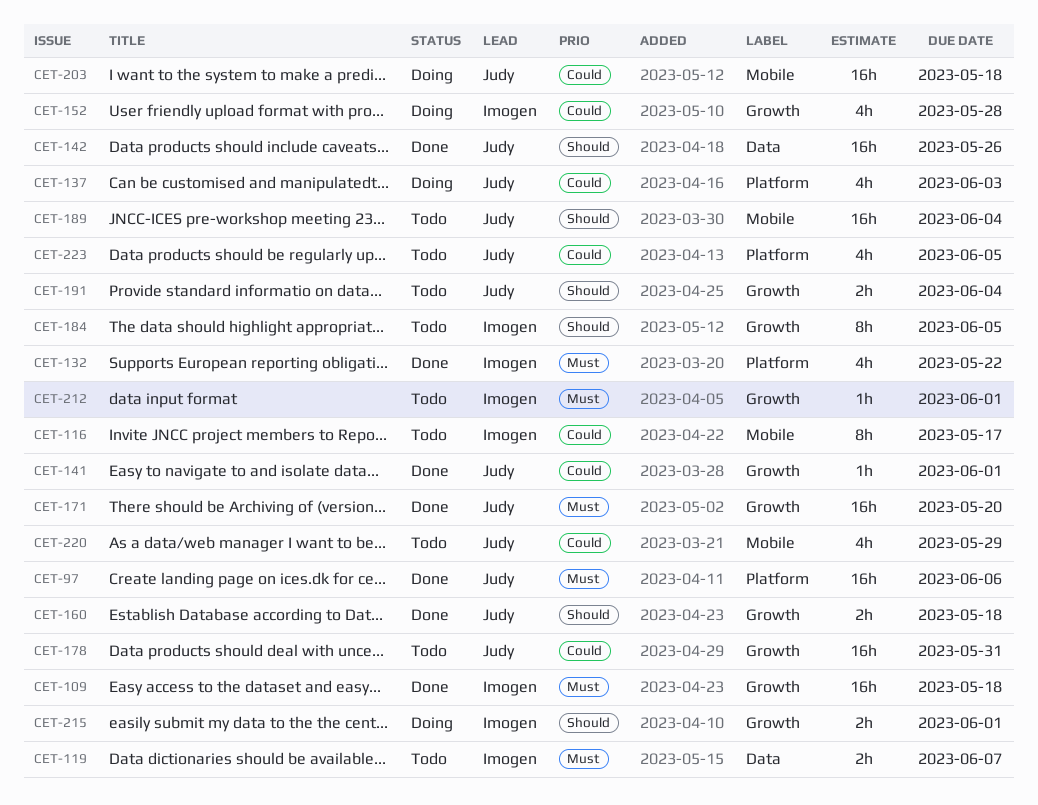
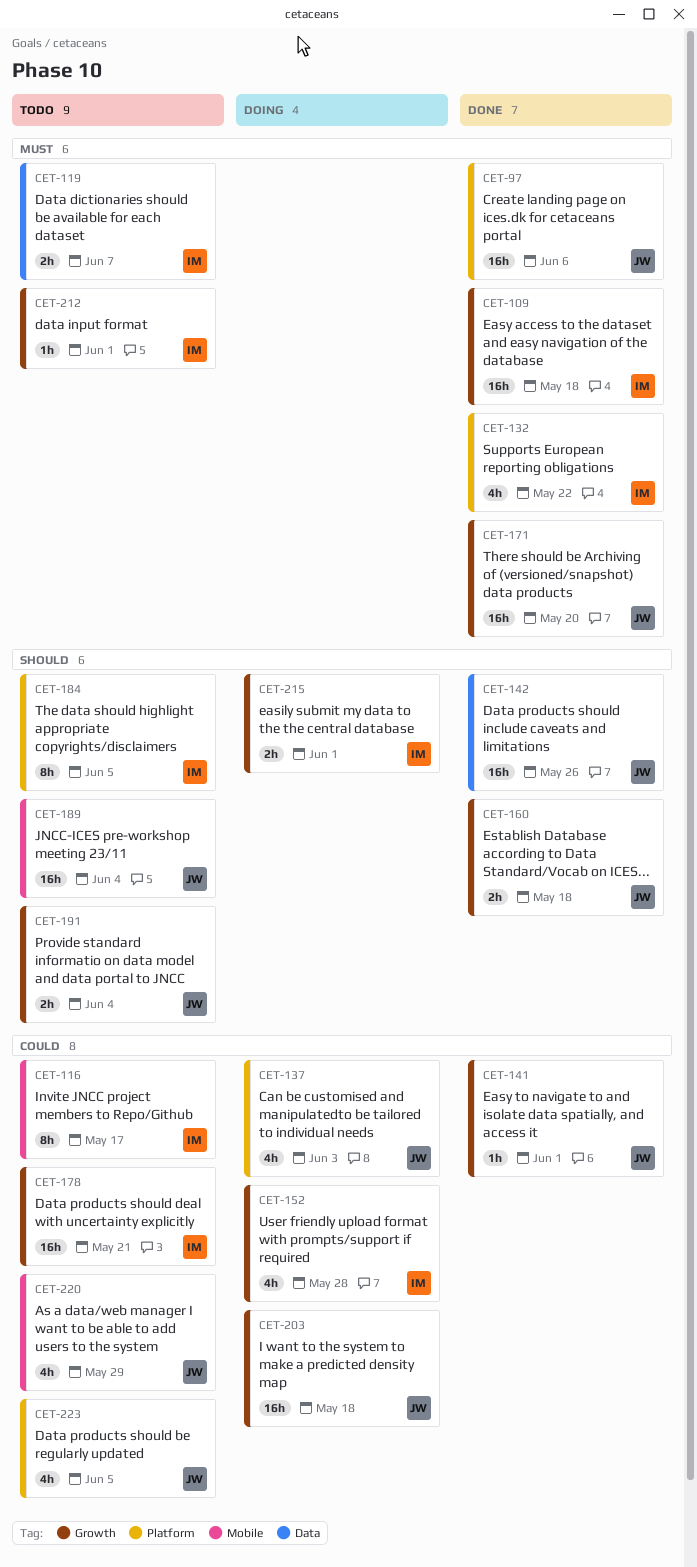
CET-178, owner: Judy -> Imogen
CET-178, due: May 31 -> May 21
CET-184, label: Growth -> Platform
CET-203, label: Mobile -> Growth

